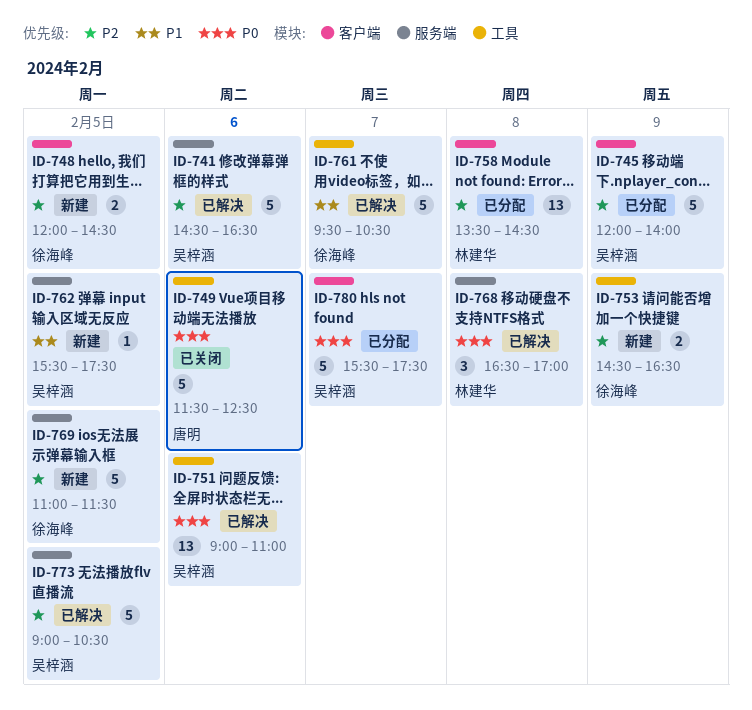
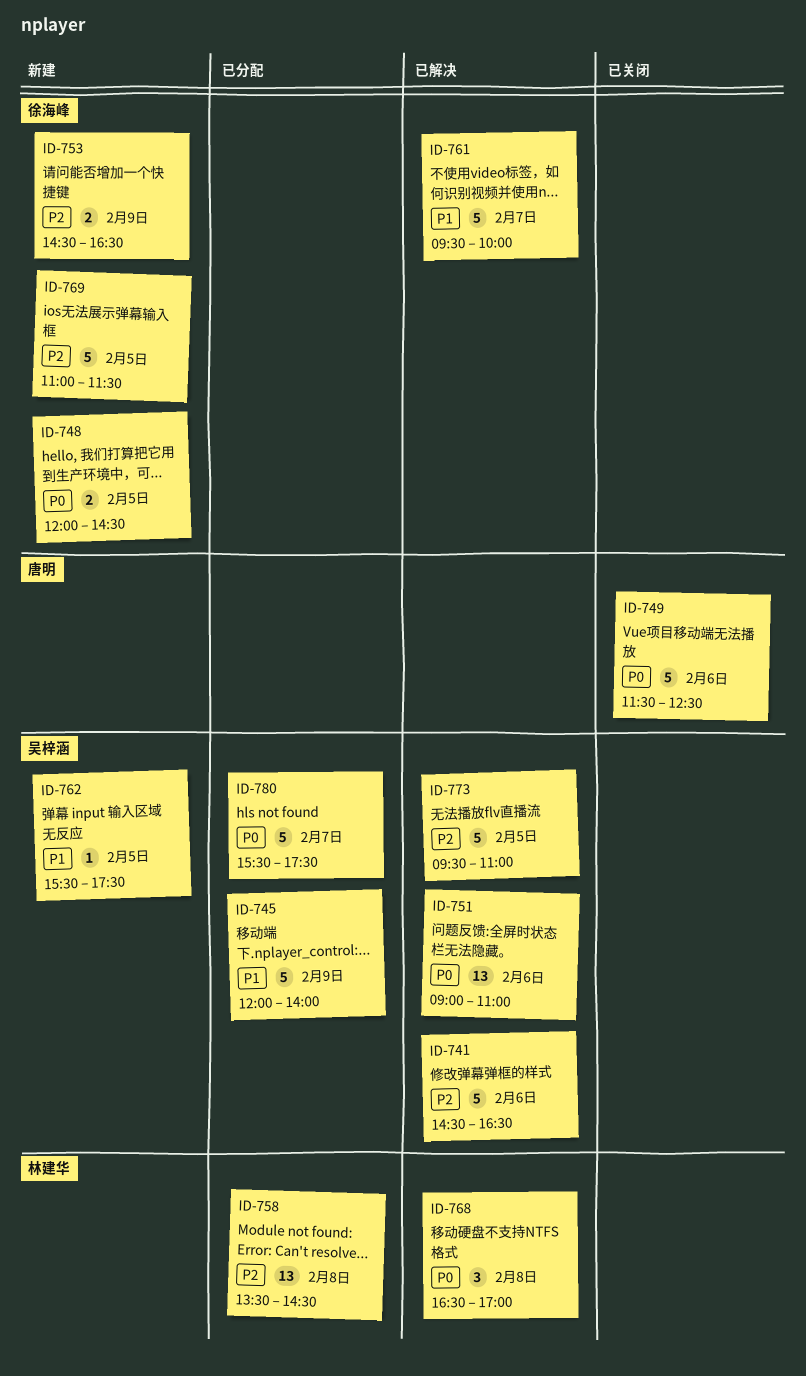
ID-745, priority: P2 -> P1
ID-748, priority: P2 -> P0
ID-761, ends: 10:30 -> 10:00
ID-773, begins: 09:00 -> 09:30
ID-773, ends: 10:30 -> 11:00

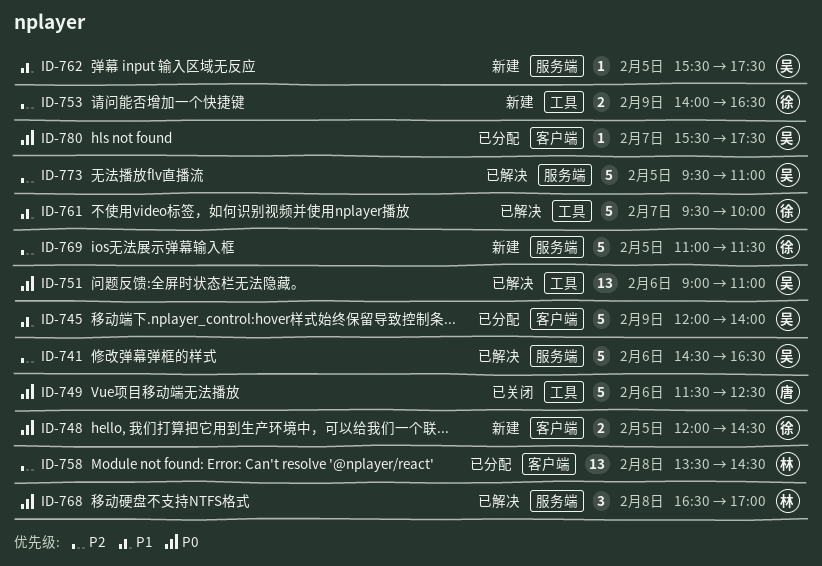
ID-753, begins: 14:30 -> 14:00
ID-780, estimate: 5 -> 1

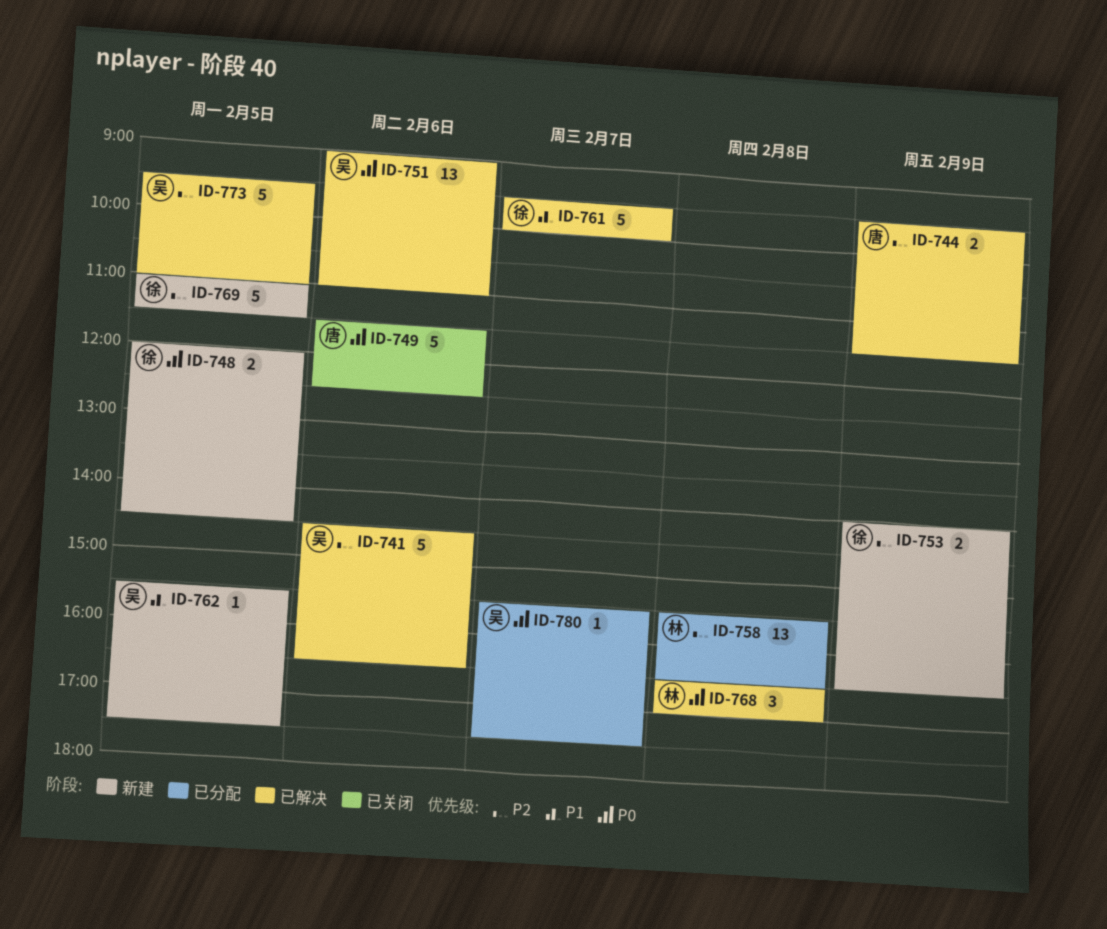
ID-744: none -> present
ID-745: present -> none
ID-758, begins: 13:30 -> 15:30
ID-758, ends: 14:30 -> 16:30

